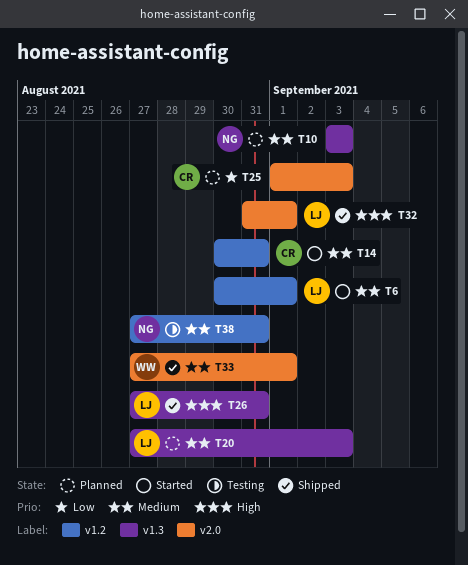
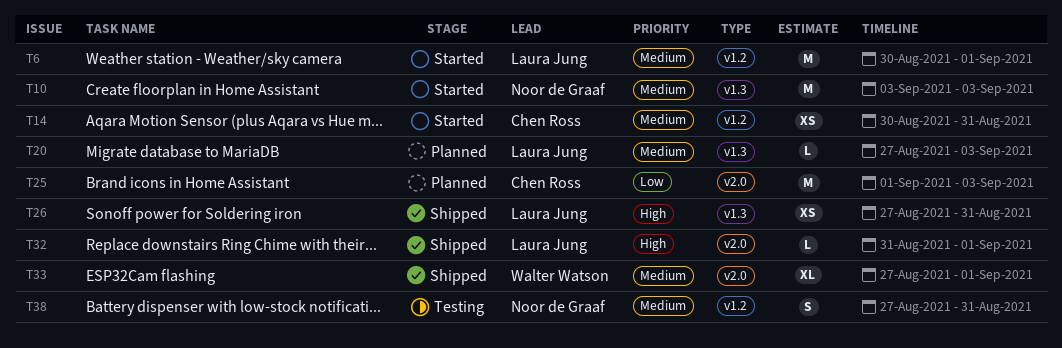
T10, status: Planned -> Started

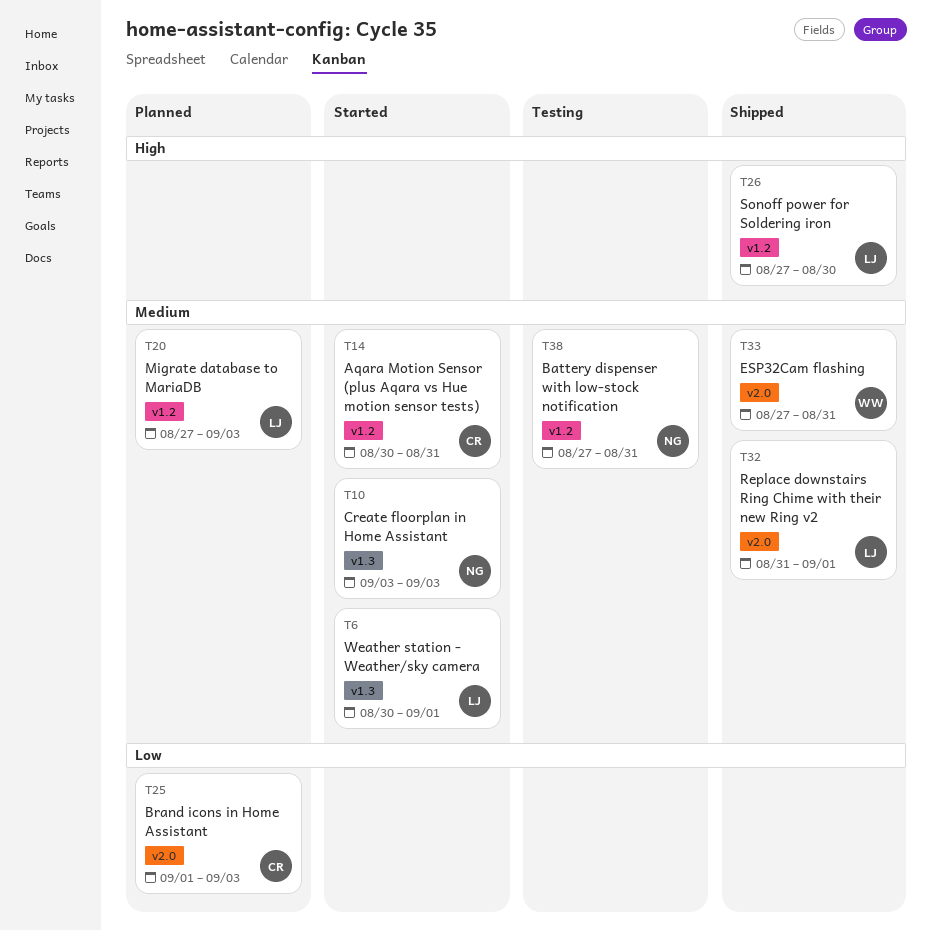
T6, label: v1.2 -> v1.3
T20, label: v1.3 -> v1.2
T26, label: v1.3 -> v1.2
T26, due: Aug 31 -> Aug 30
T32, priority: High -> Medium
T33, due: Sep 1 -> Aug 31

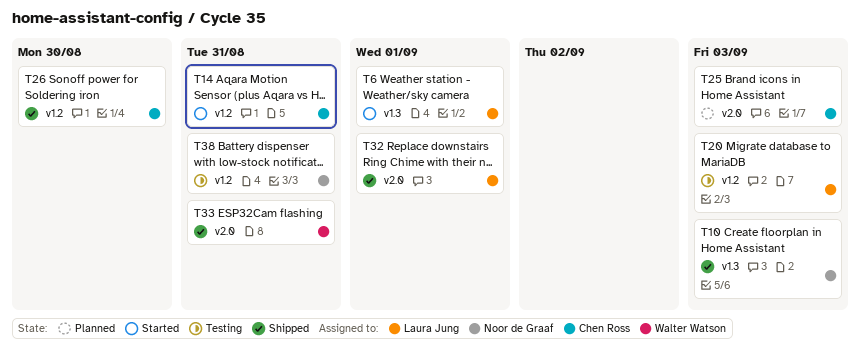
T10, status: Started -> Shipped
T20, status: Planned -> Testing
T26, owner: Laura Jung -> Chen Ross

